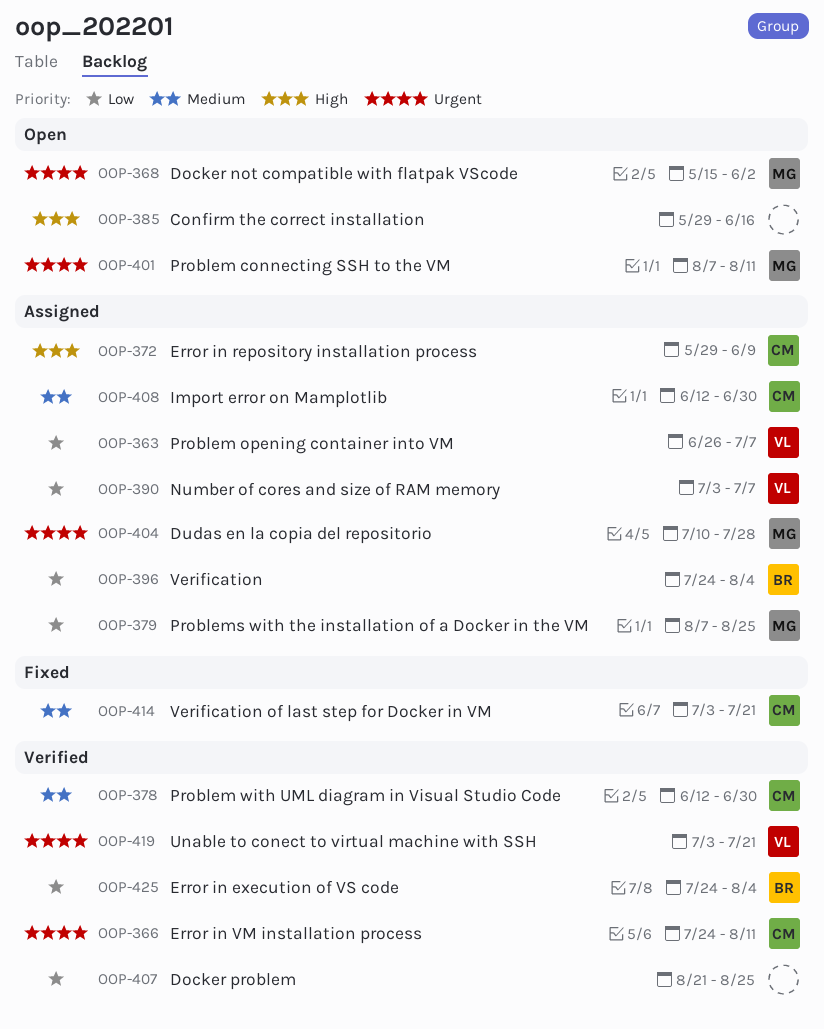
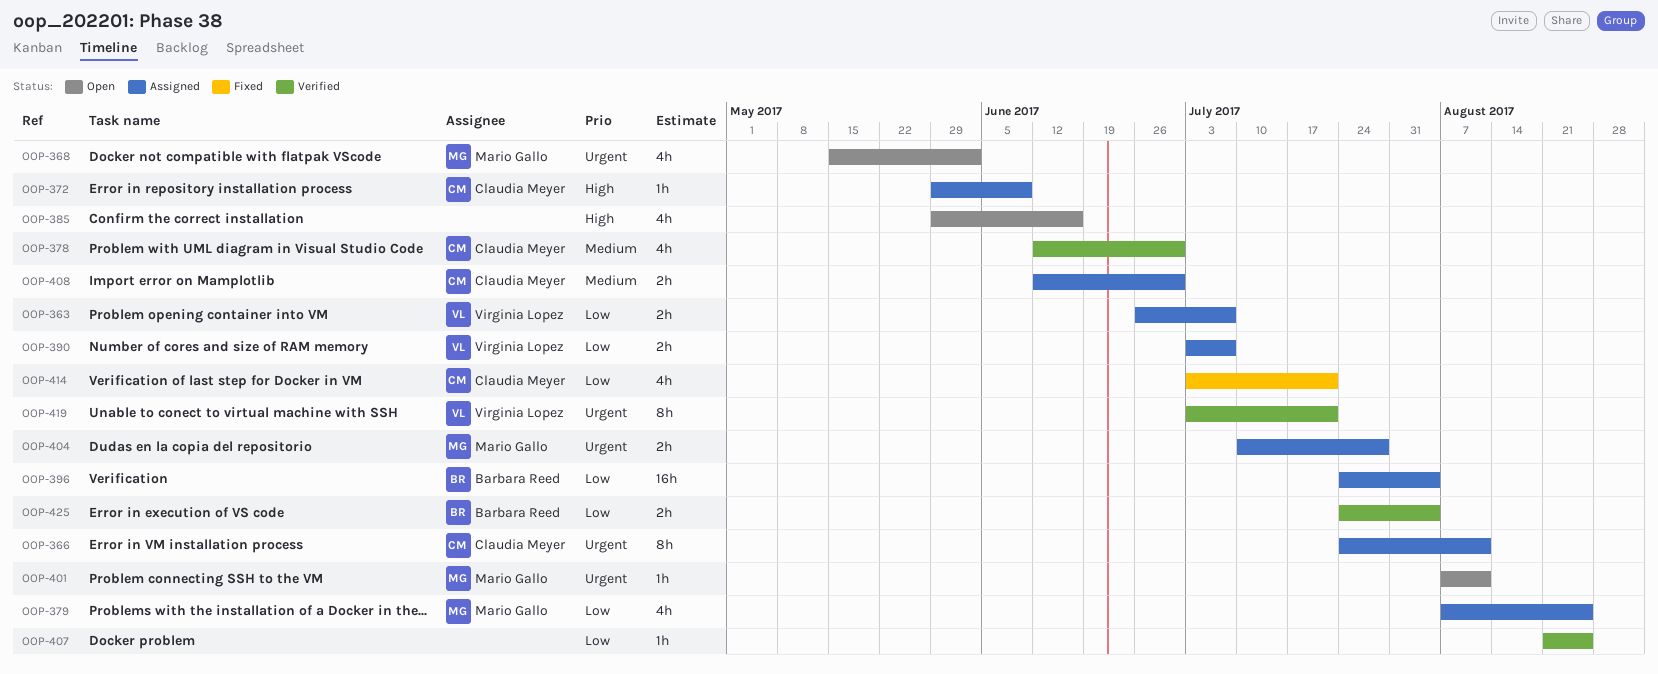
OOP-366, status: Verified -> Assigned
OOP-414, priority: Medium -> Low

